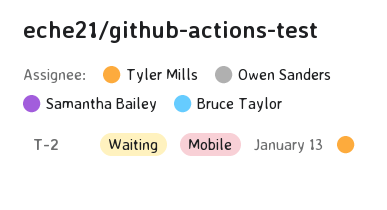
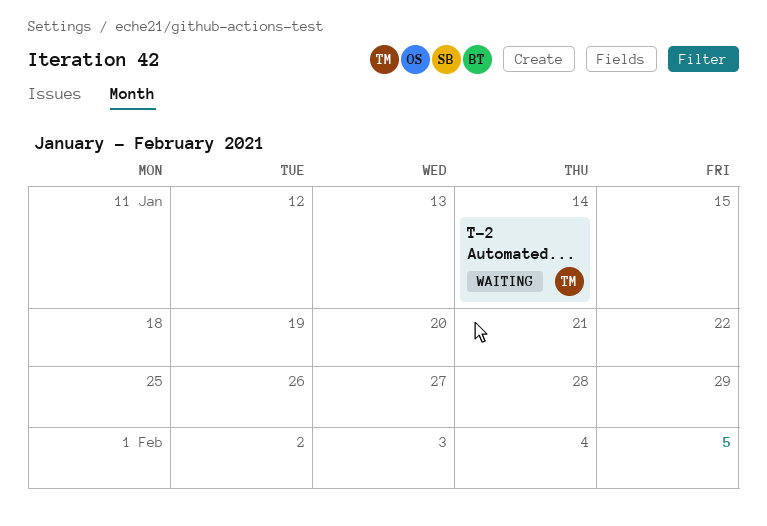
T-2, due: Jan 13 -> Jan 14

